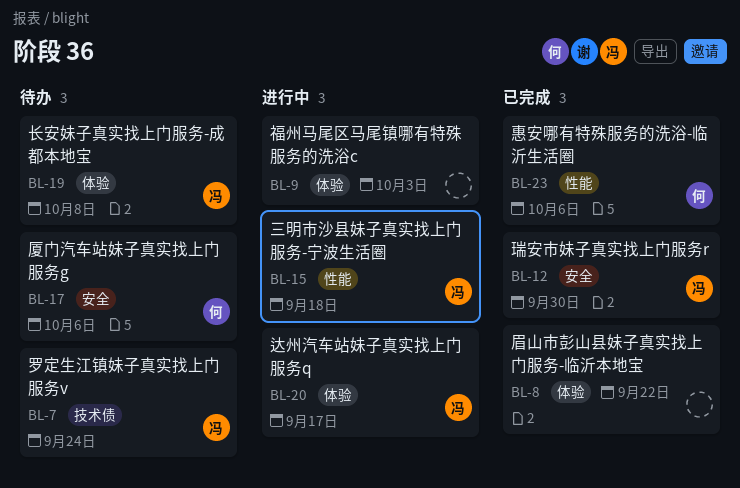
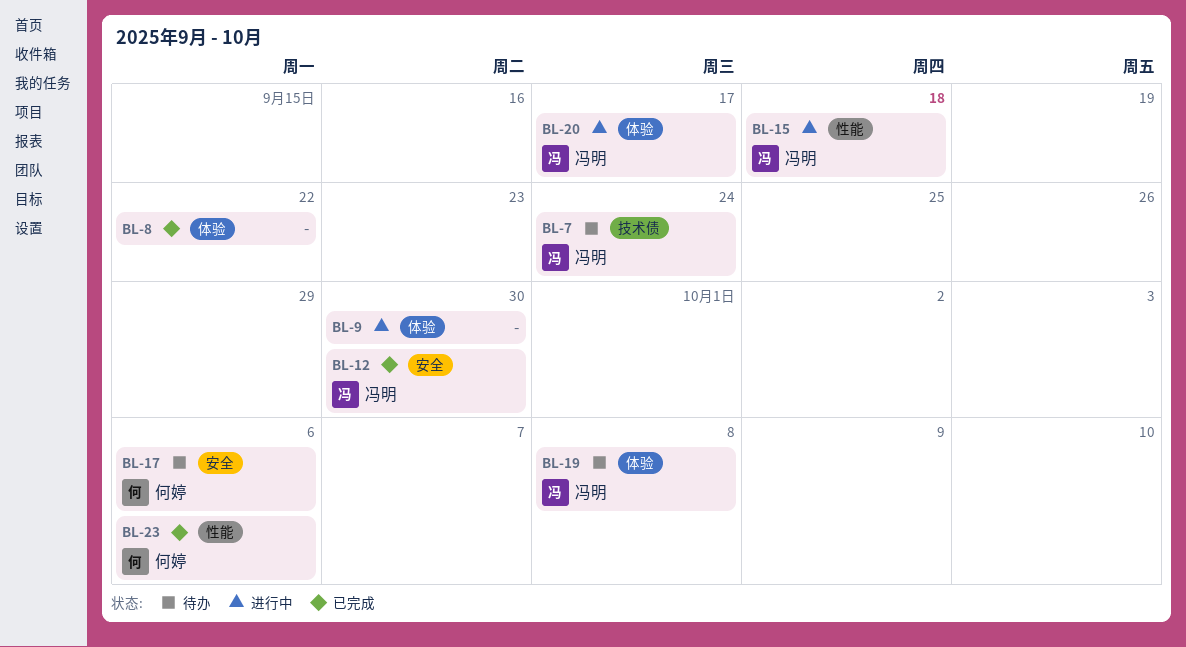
BL-9, due: Oct 3 -> Sep 30

